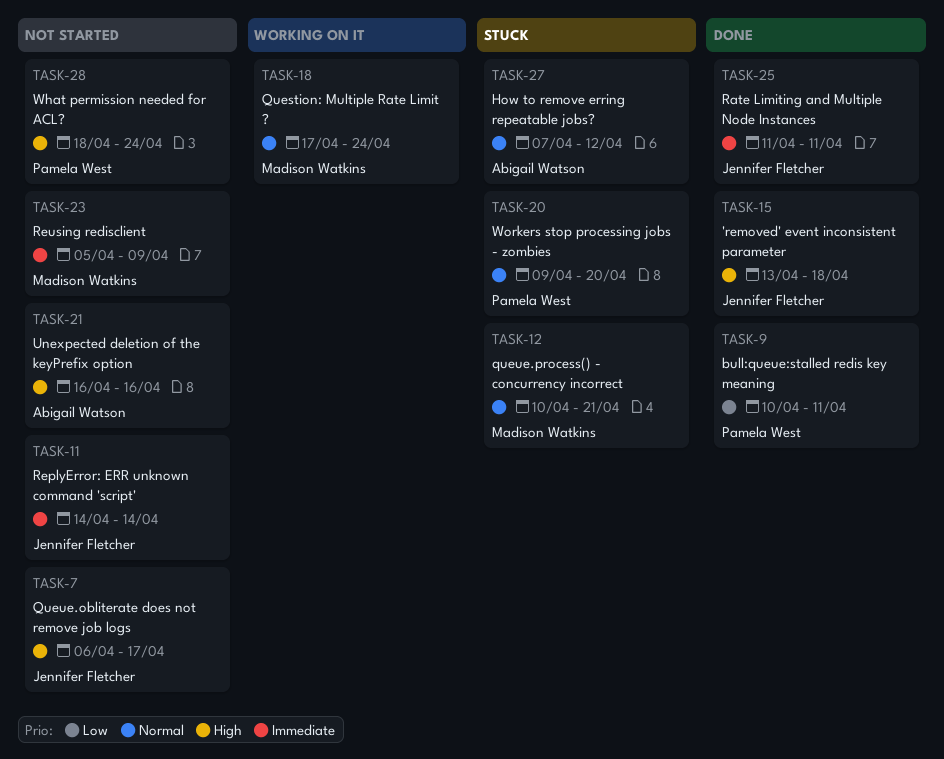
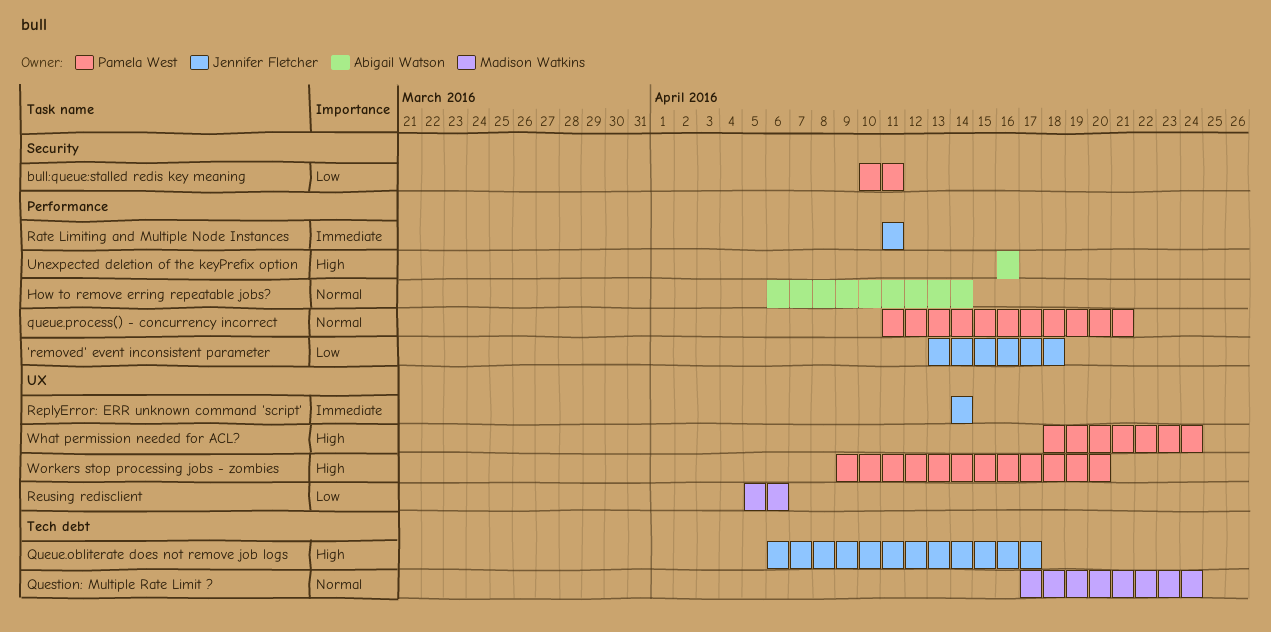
'removed' event inconsistent parameter, priority: High -> Low
How to remove erring repeatable jobs?, start: Apr 7 -> Apr 6
How to remove erring repeatable jobs?, due: Apr 12 -> Apr 14
queue.process() - concurrency incorrect, owner: Madison Watkins -> Pamela West
queue.process() - concurrency incorrect, start: Apr 10 -> Apr 11
Reusing redisclient, priority: Immediate -> Low
Reusing redisclient, due: Apr 9 -> Apr 6
Workers stop processing jobs - zombies, priority: Normal -> High

